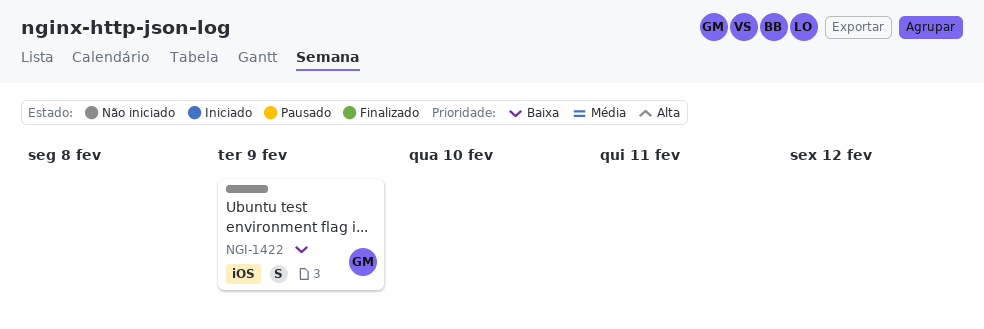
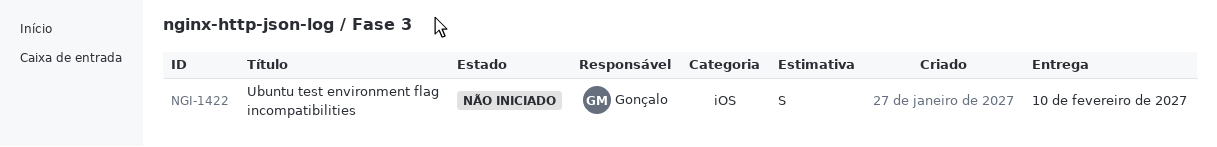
NGI-1422, due: Feb 9 -> Feb 10

